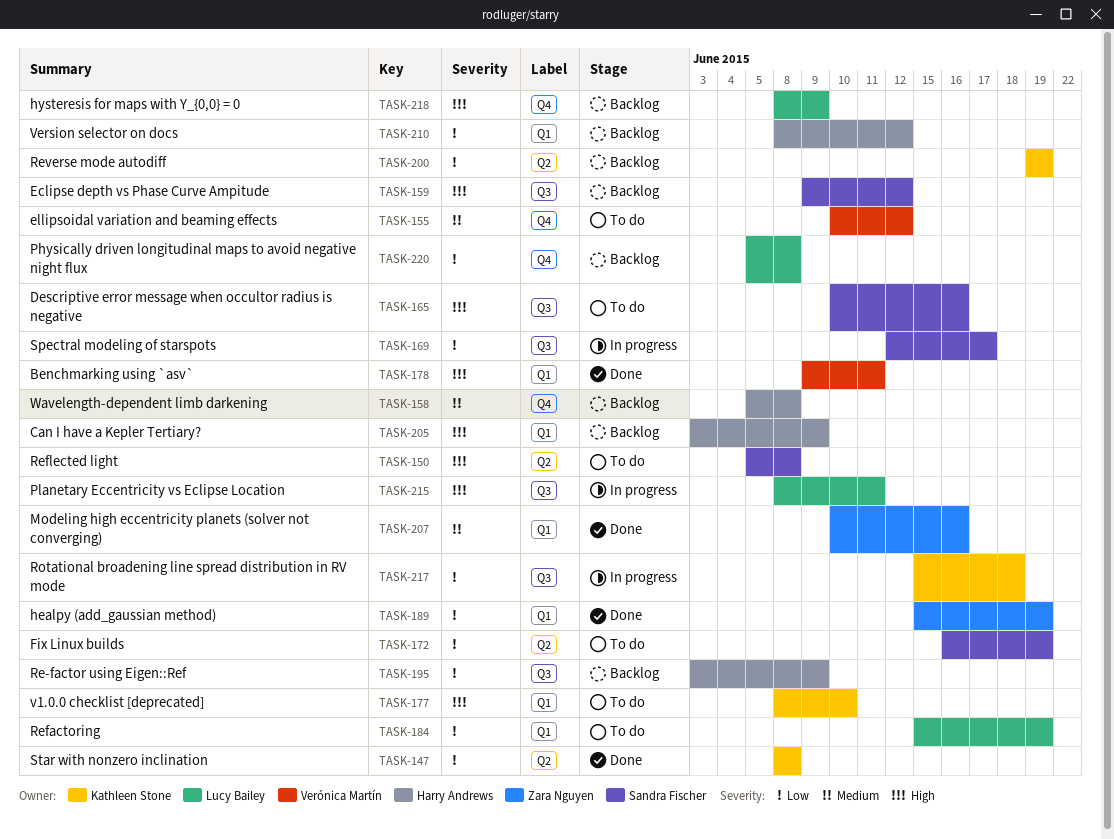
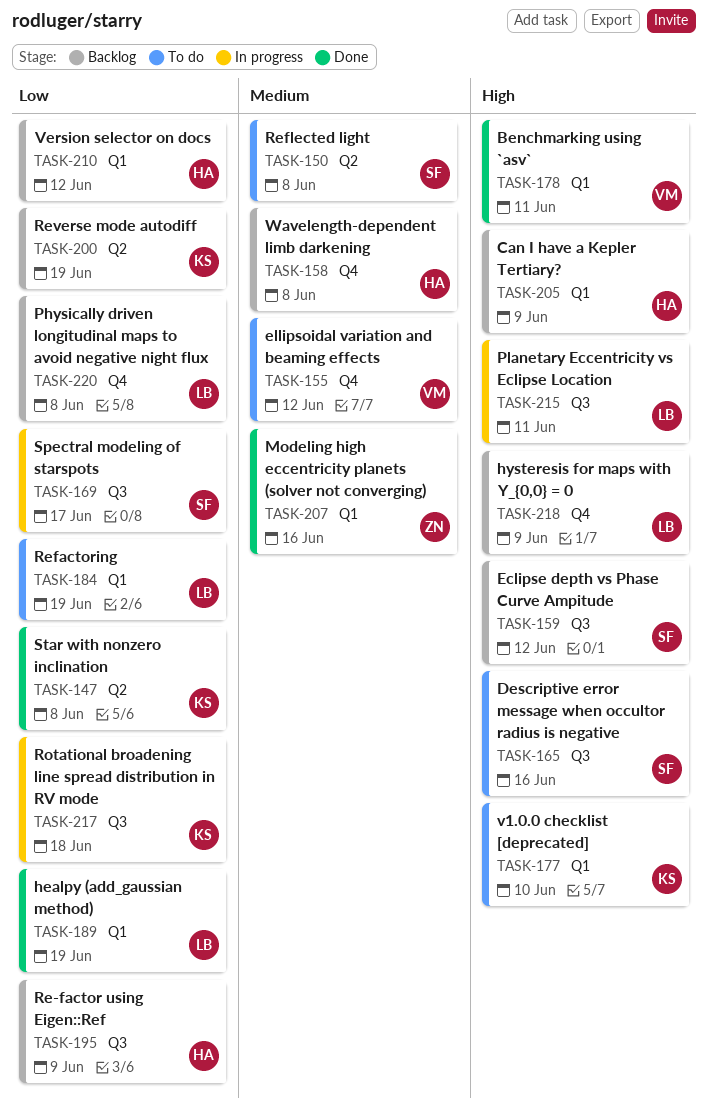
TASK-150, priority: High -> Medium
TASK-172: present -> none
TASK-189, owner: Zara Nguyen -> Lucy Bailey

